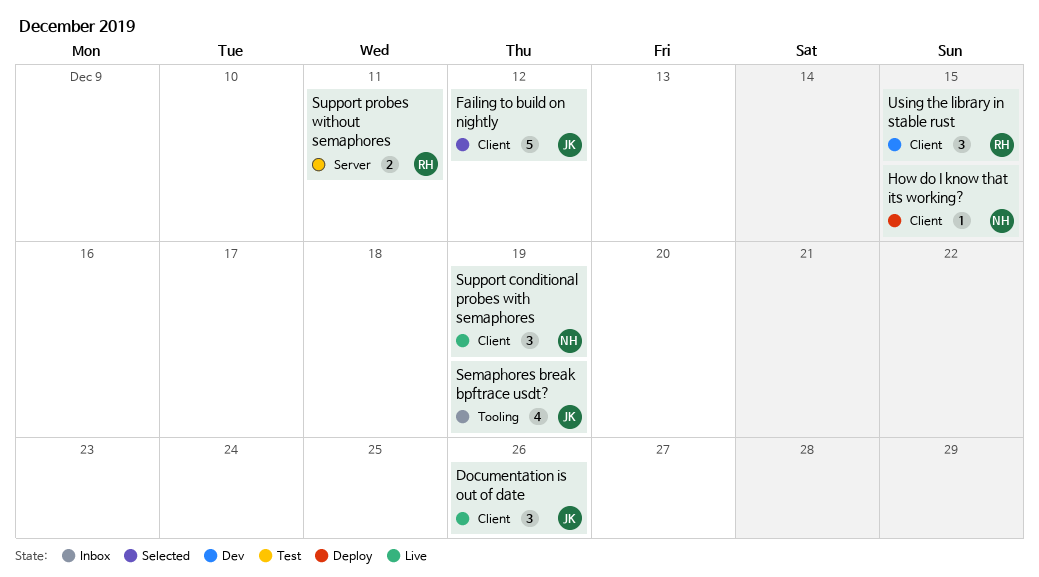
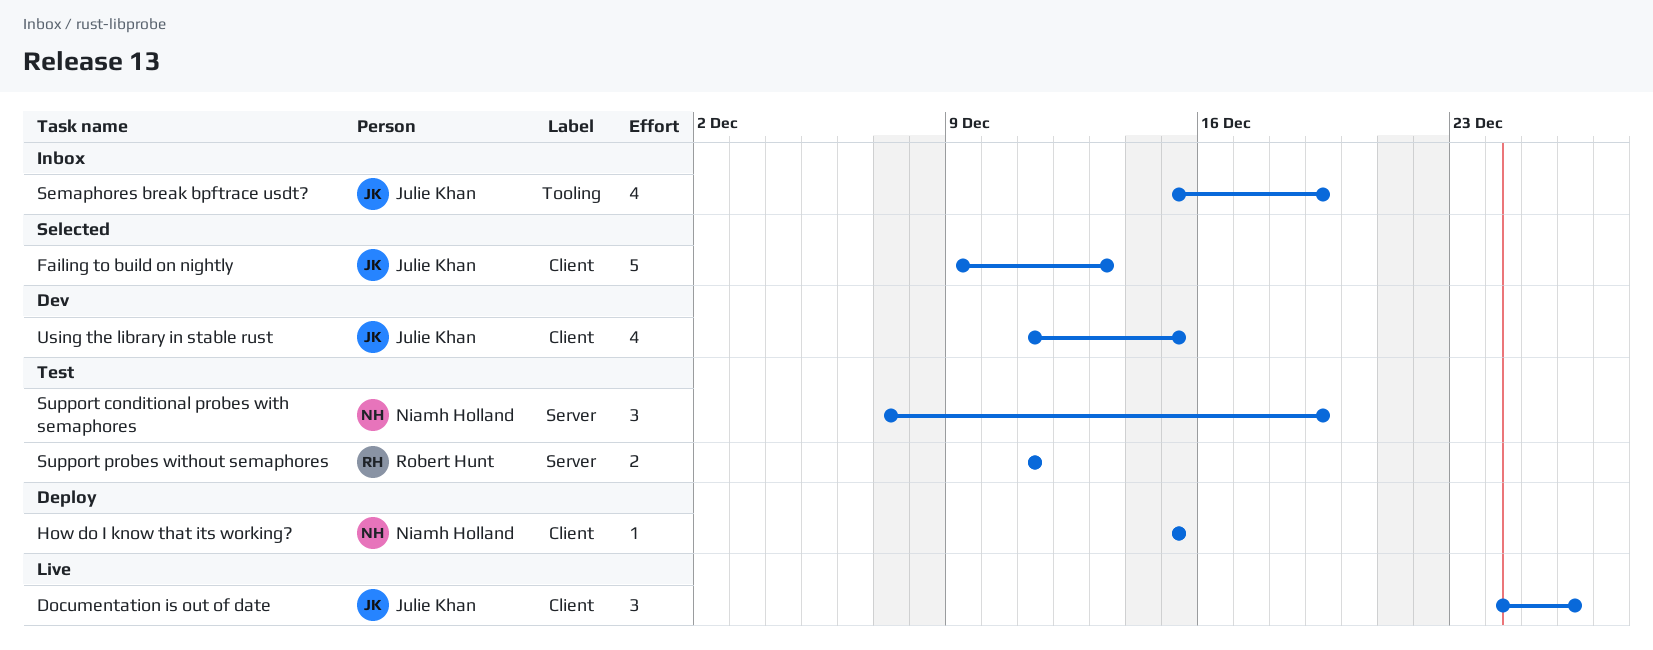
Failing to build on nightly, due: Dec 12 -> Dec 13
Support conditional probes with semaphores, status: Live -> Test
Support conditional probes with semaphores, label: Client -> Server
Using the library in stable rust, owner: Robert Hunt -> Julie Khan
Using the library in stable rust, estimate: 3 -> 4

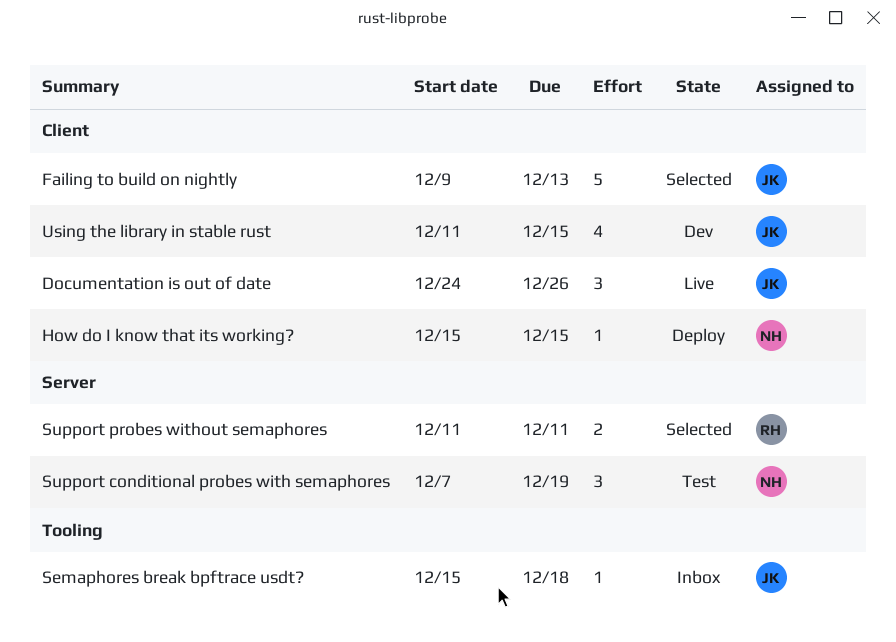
Semaphores break bpftrace usdt?, estimate: 4 -> 1
Semaphores break bpftrace usdt?, due: Dec 19 -> Dec 18
Support probes without semaphores, status: Test -> Selected

